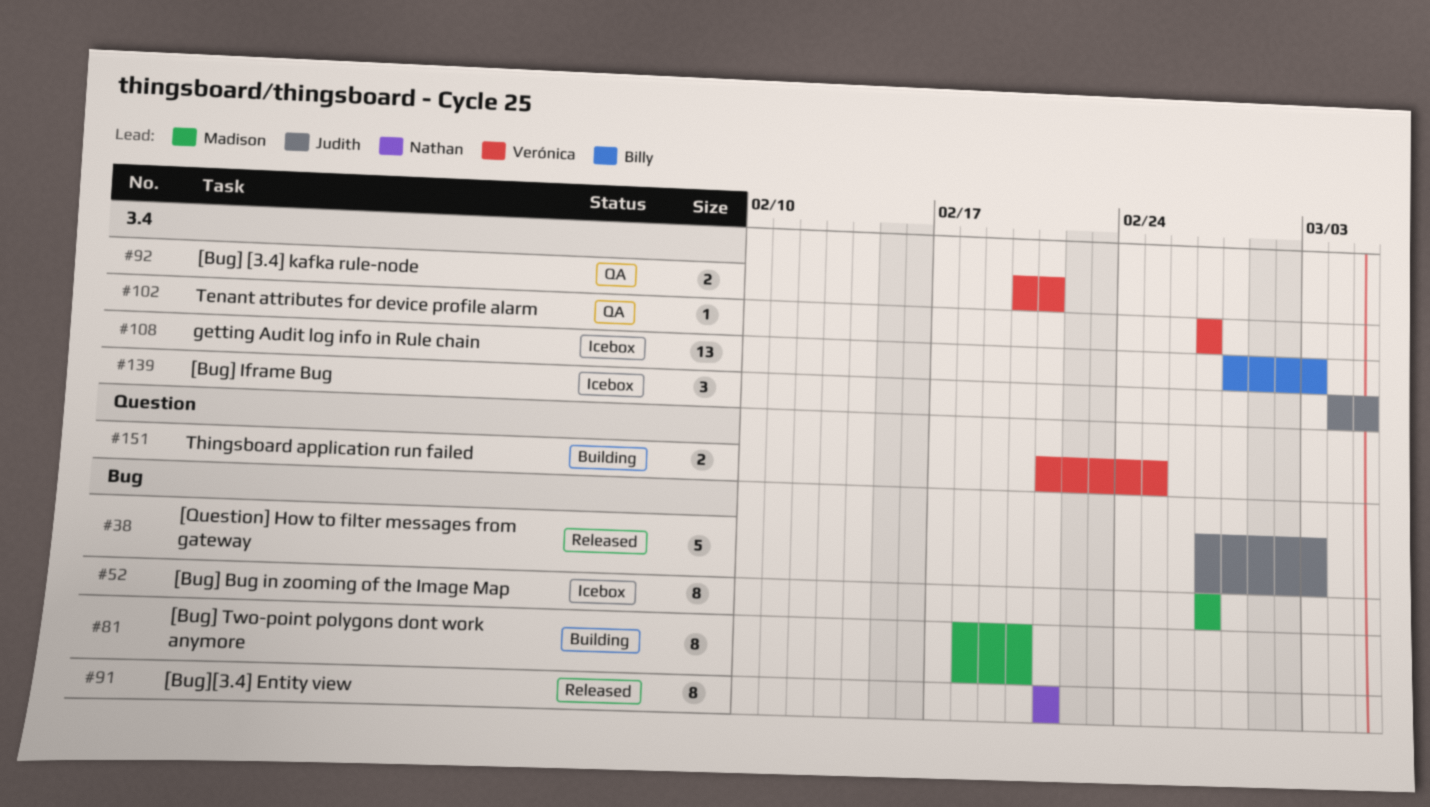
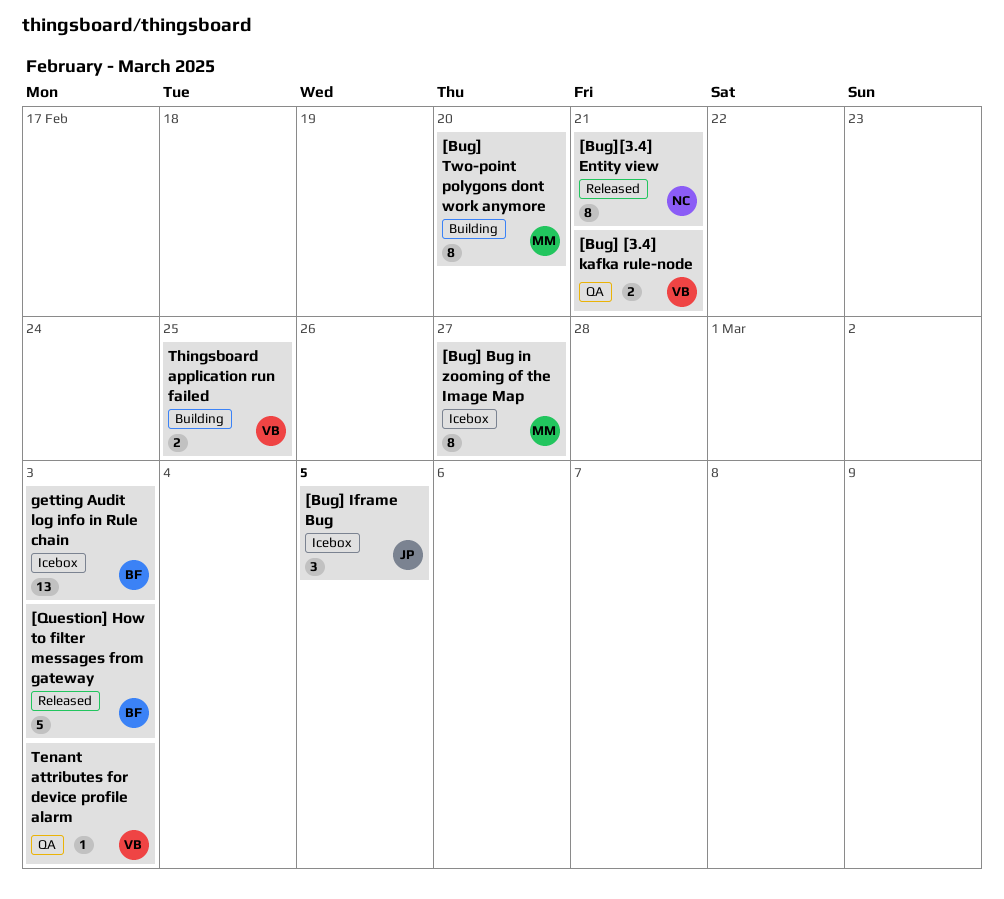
[Question] How to filter messages from gateway, owner: Judith -> Billy
Tenant attributes for device profile alarm, due: Feb 27 -> Mar 3

